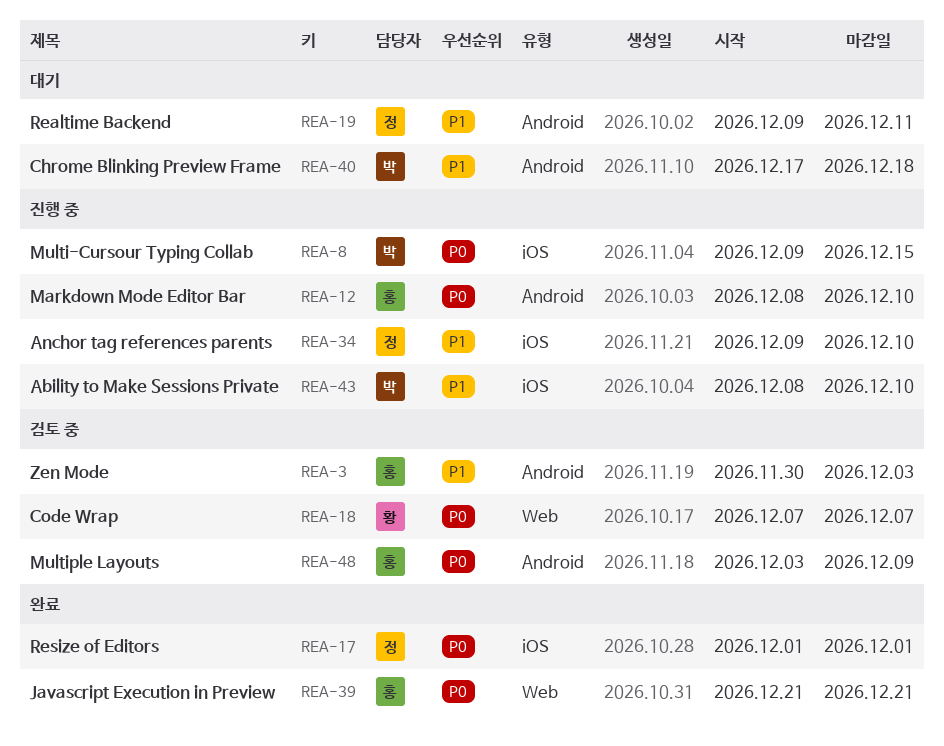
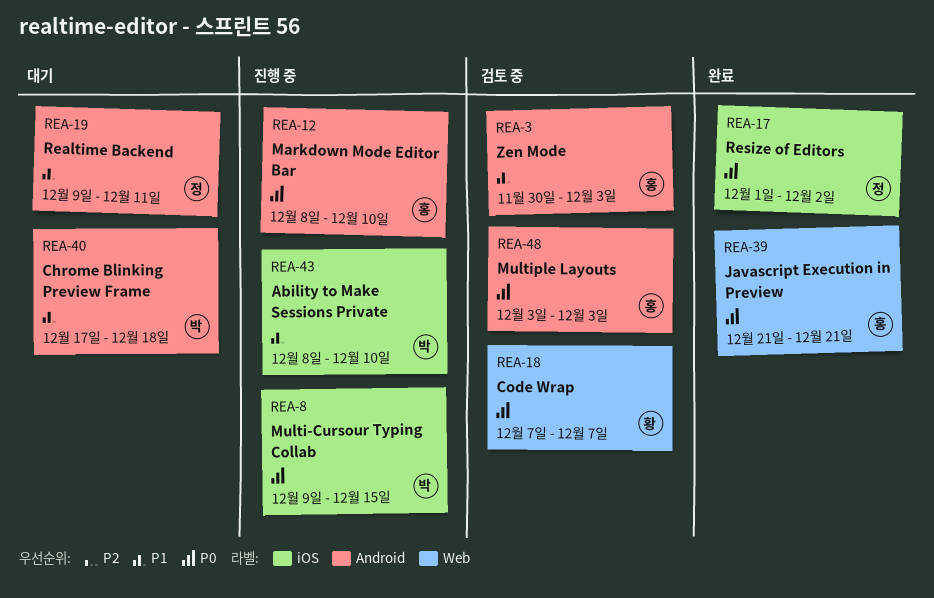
REA-17, due: Dec 1 -> Dec 2
REA-34: present -> none
REA-48, due: Dec 9 -> Dec 3

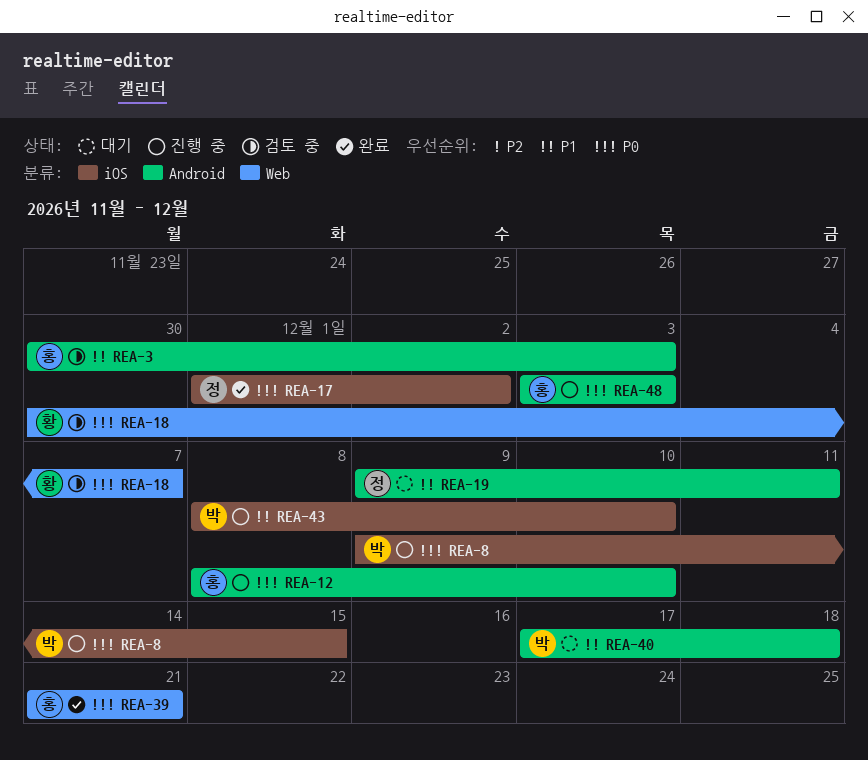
REA-18, start: Dec 7 -> Nov 30
REA-48, status: 검토 중 -> 진행 중

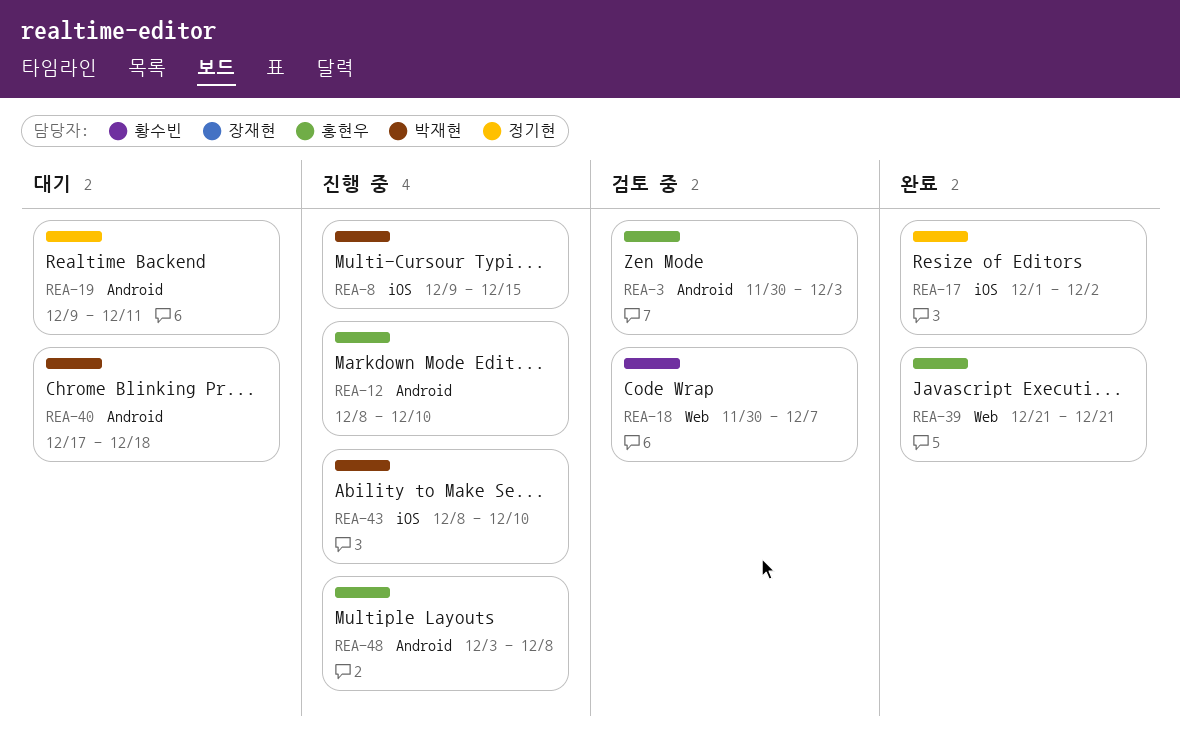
REA-48, due: Dec 3 -> Dec 8

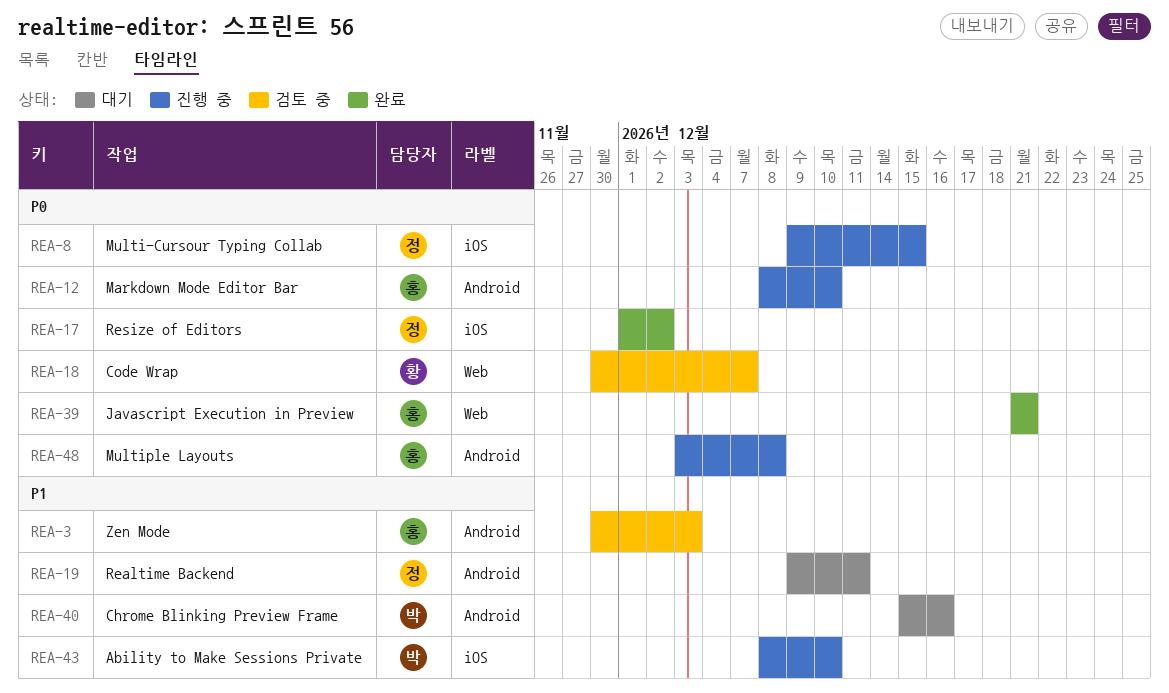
REA-8, owner: 박재현 -> 정기현
REA-40, start: Dec 17 -> Dec 15
REA-40, due: Dec 18 -> Dec 16

